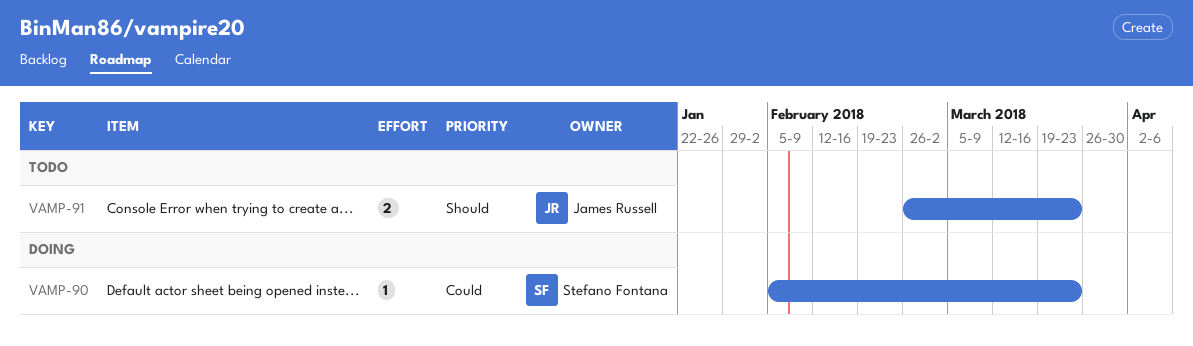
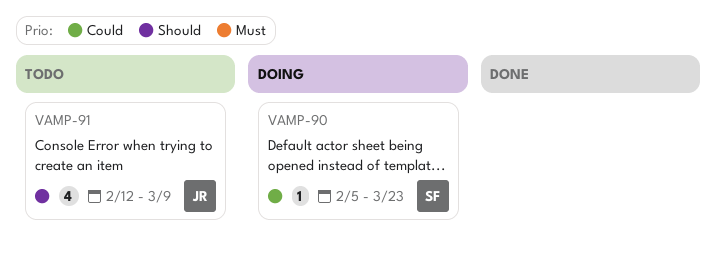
VAMP-91, estimate: 2 -> 4
VAMP-91, start: Feb 26 -> Feb 12
VAMP-91, due: Mar 23 -> Mar 9

